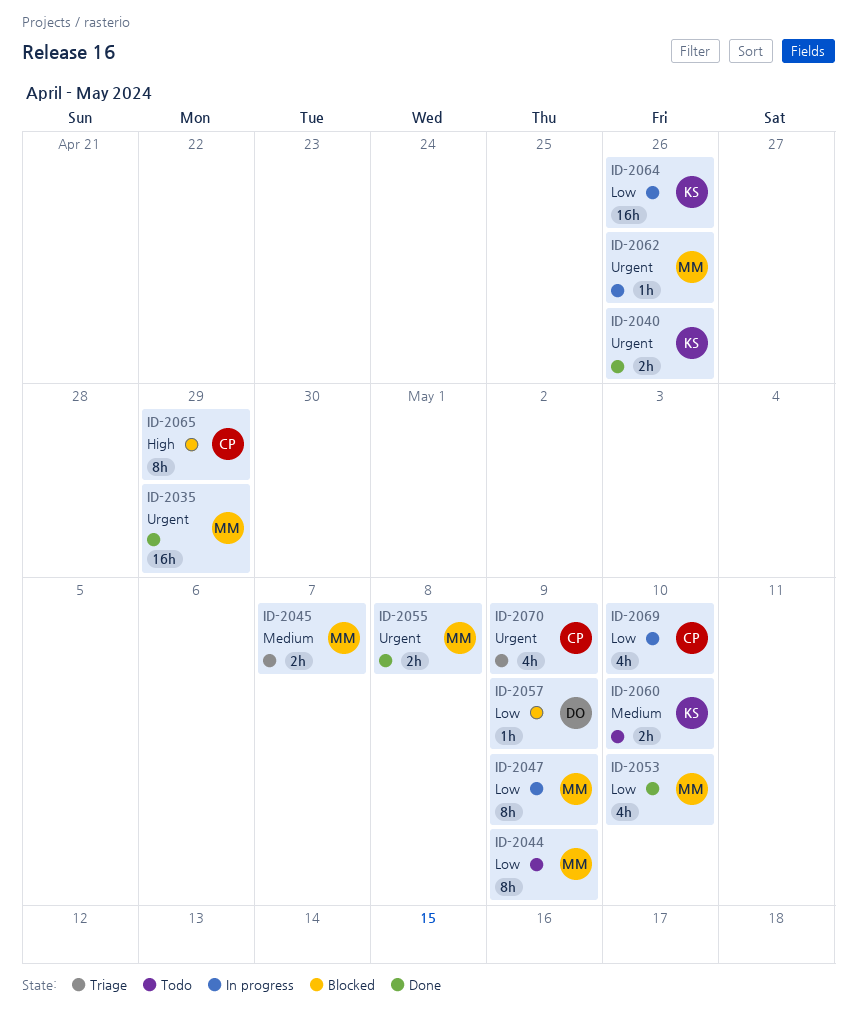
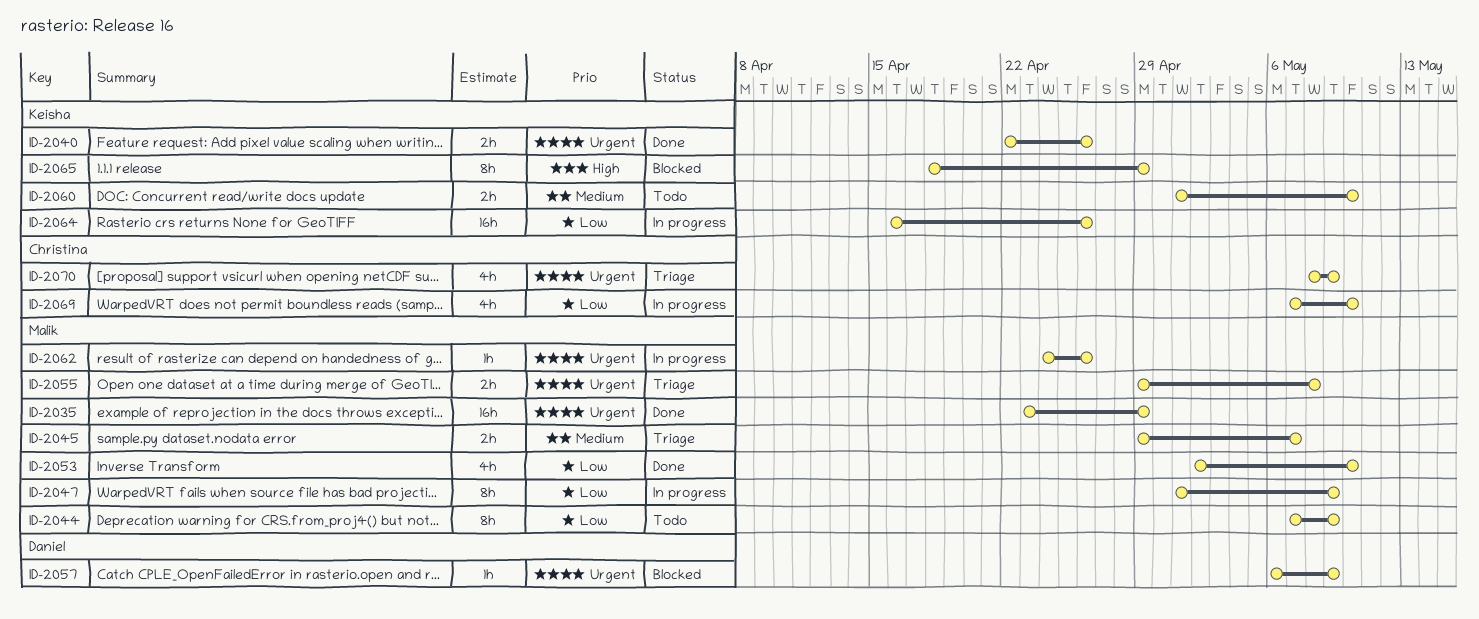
ID-2055, status: Done -> Triage
ID-2057, priority: Low -> Urgent
ID-2065, owner: Christina -> Keisha

